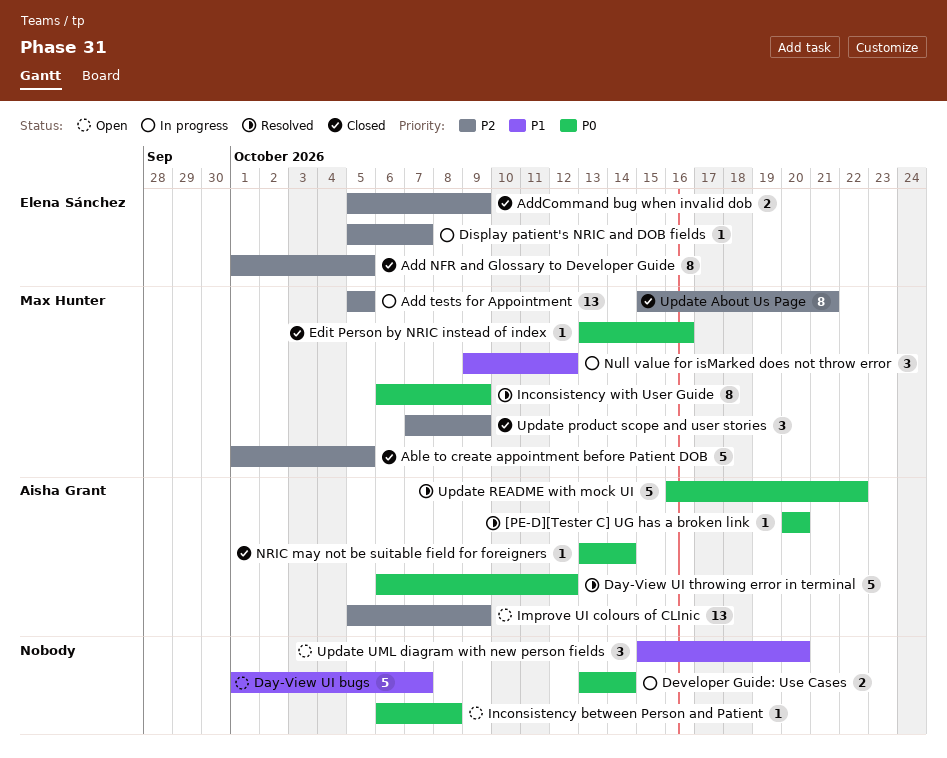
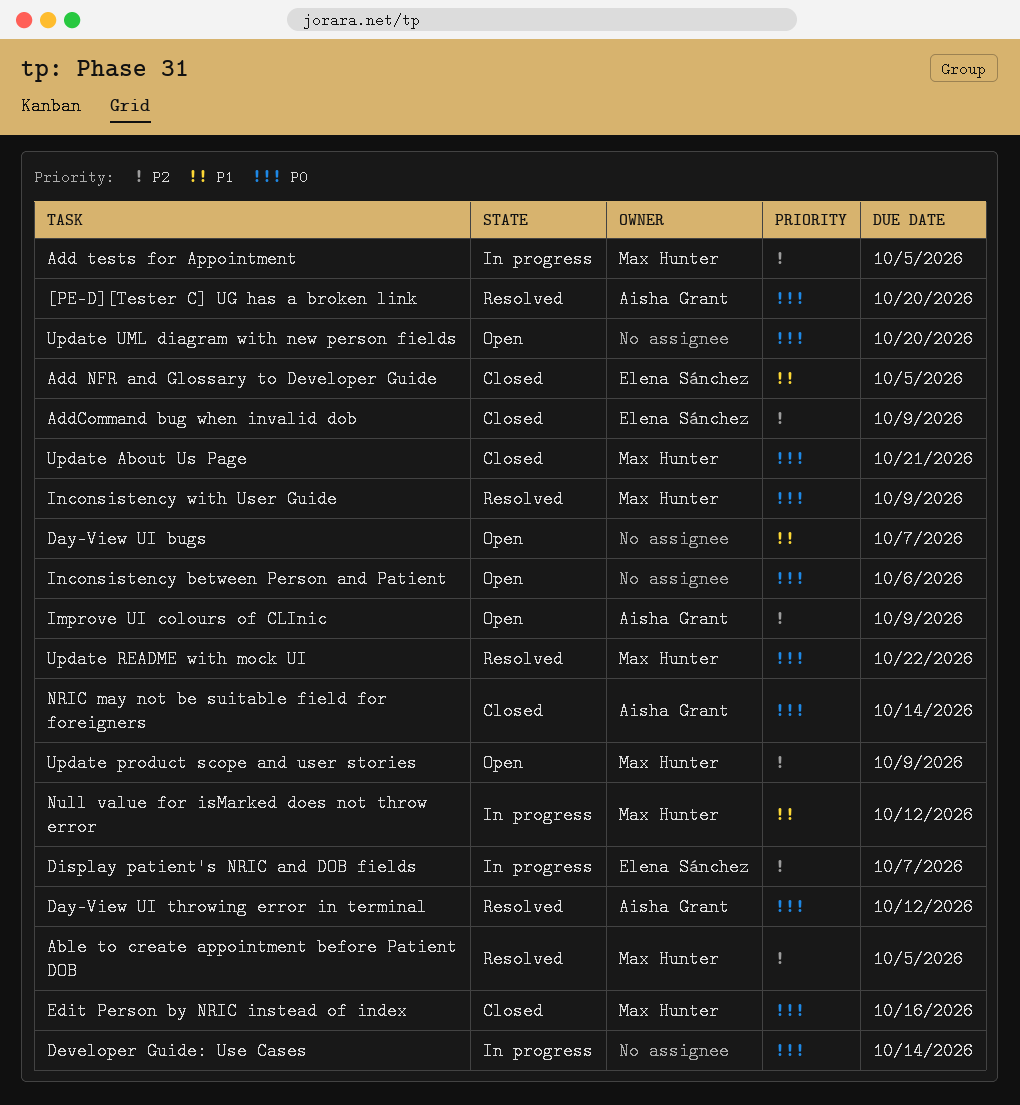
Able to create appointment before Patient DOB, status: Closed -> Resolved
Add NFR and Glossary to Developer Guide, priority: P2 -> P1
Inconsistency between Person and Patient, due: Oct 8 -> Oct 6
Update About Us Page, priority: P2 -> P0
Update product scope and user stories, status: Closed -> Open
Update README with mock UI, owner: Aisha Grant -> Max Hunter
Update UML diagram with new person fields, priority: P1 -> P0

